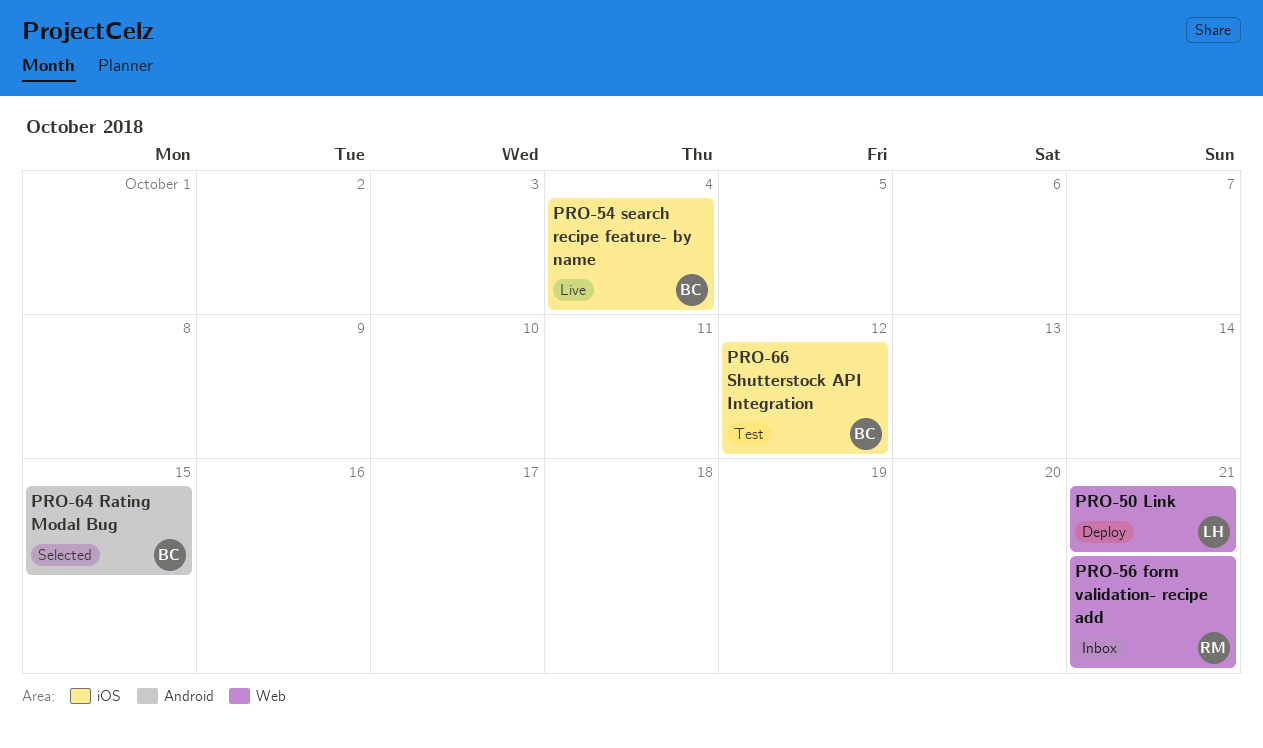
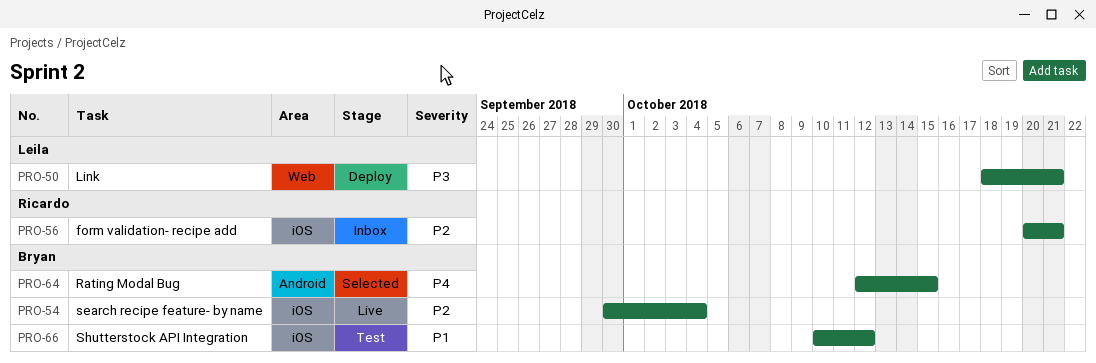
PRO-56, label: Web -> iOS

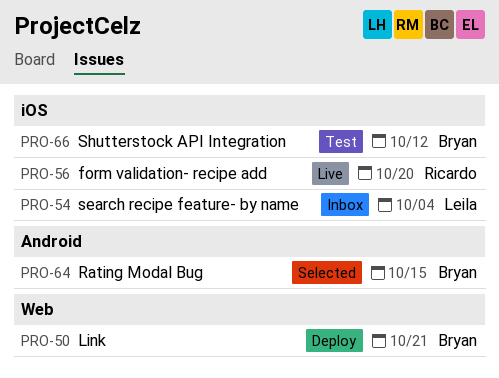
PRO-50, owner: Leila -> Bryan
PRO-54, status: Live -> Inbox
PRO-54, owner: Bryan -> Leila
PRO-56, status: Inbox -> Live
PRO-56, due: Oct 21 -> Oct 20

